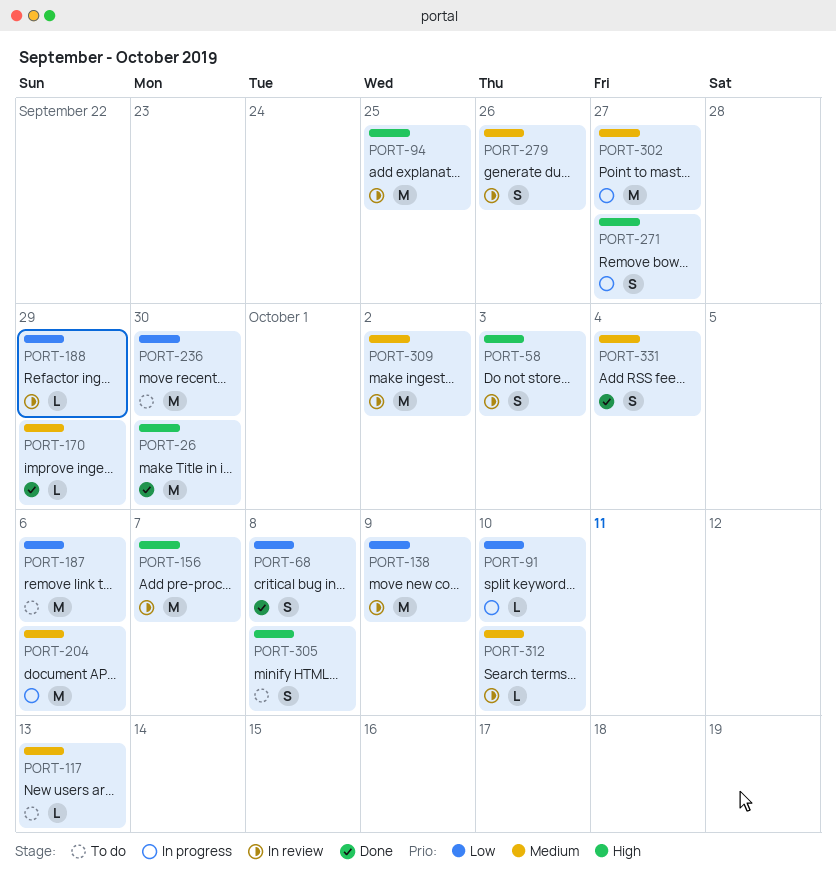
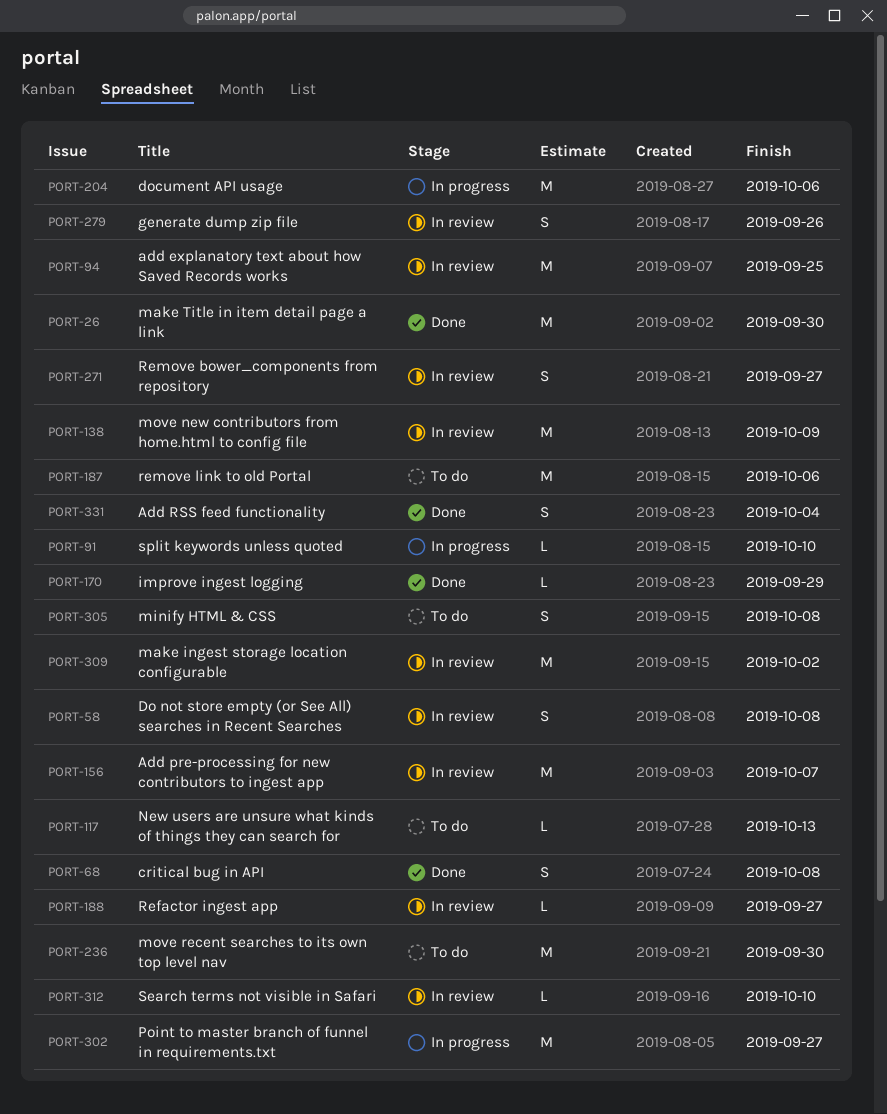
PORT-58, due: Oct 3 -> Oct 8
PORT-188, due: Sep 29 -> Sep 27
PORT-271, status: In progress -> In review

